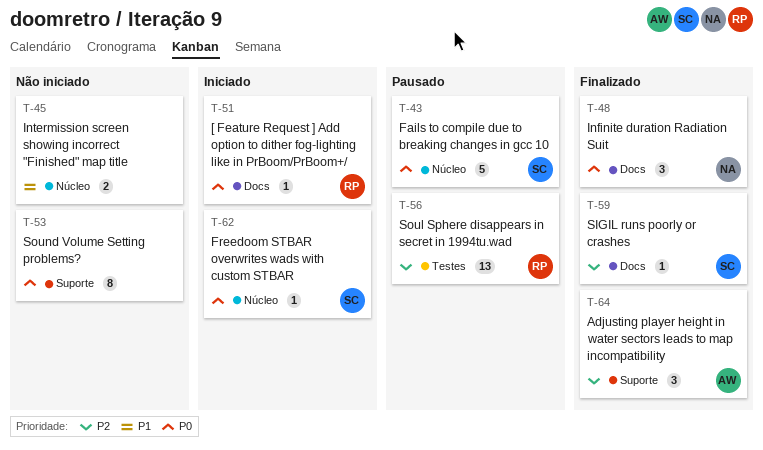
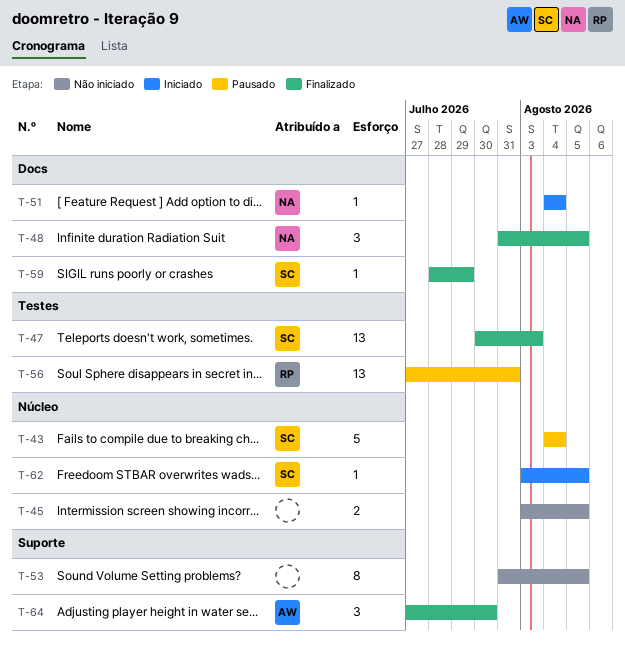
T-47: none -> present
T-51, owner: RP -> NA

